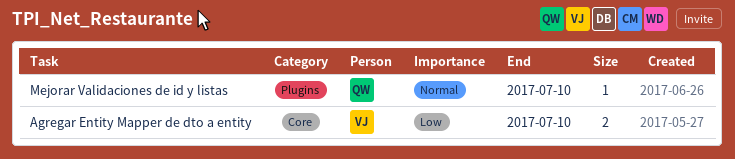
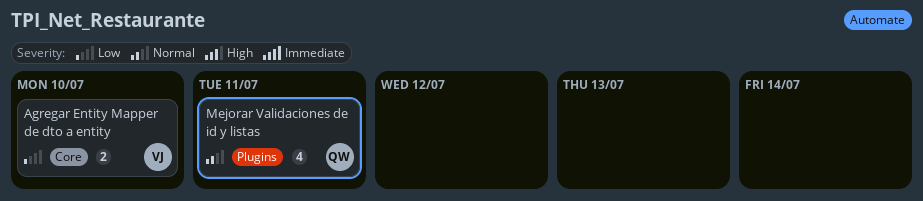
Mejorar Validaciones de id y listas, estimate: 1 -> 4
Mejorar Validaciones de id y listas, due: Jul 10 -> Jul 11

